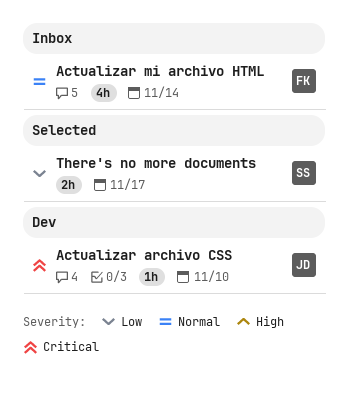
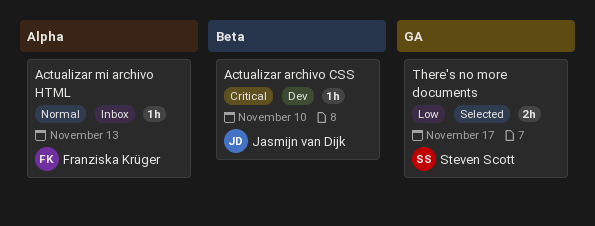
Actualizar mi archivo HTML, estimate: 4h -> 1h
Actualizar mi archivo HTML, due: Nov 14 -> Nov 13

